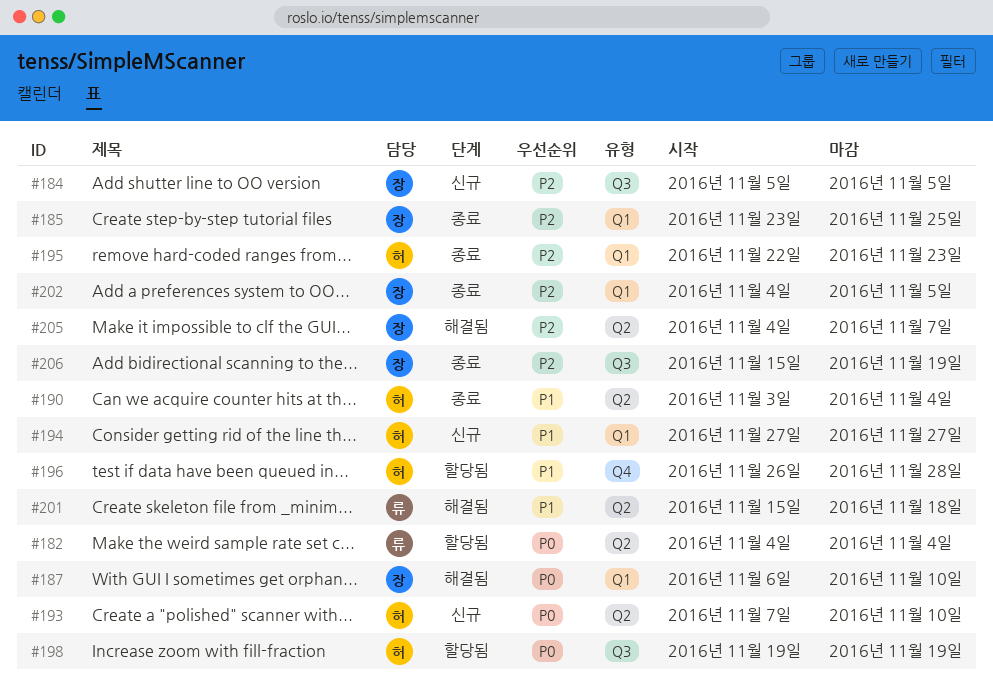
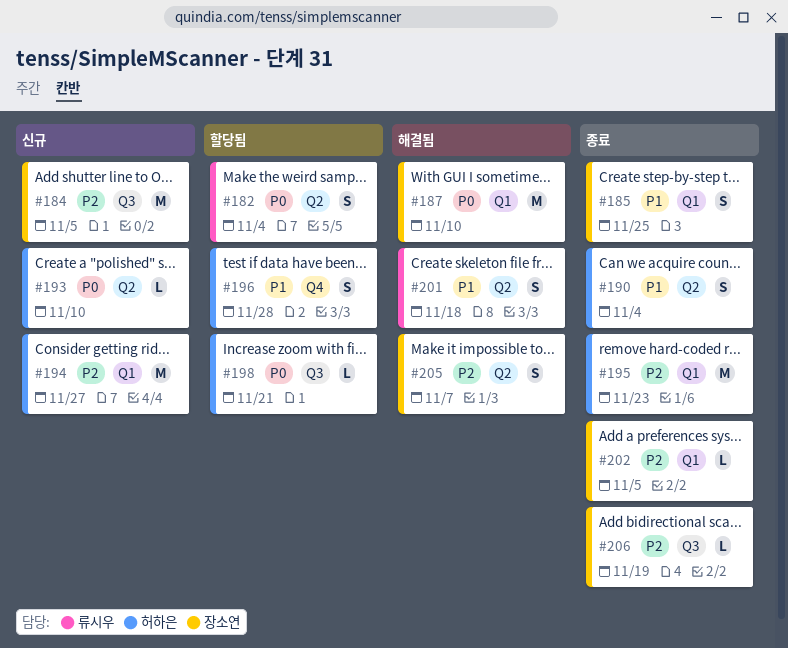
#185, priority: P2 -> P1
#194, priority: P1 -> P2
#198, due: Nov 19 -> Nov 21

